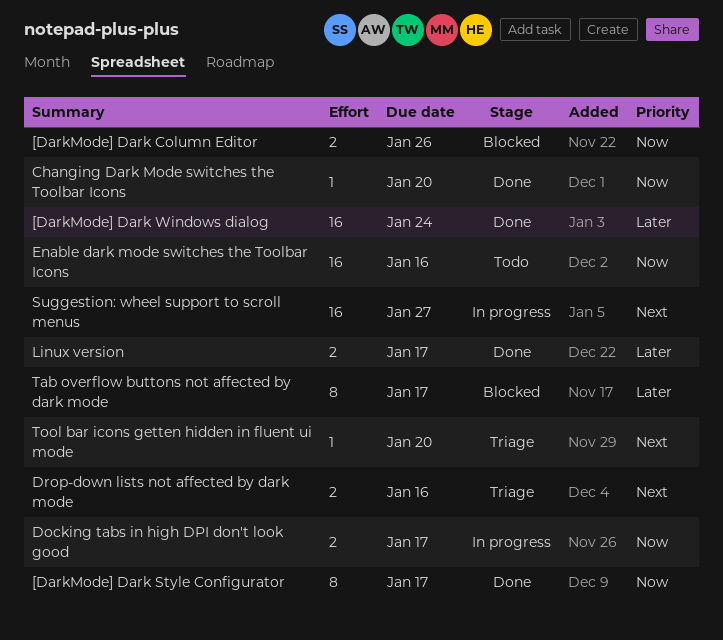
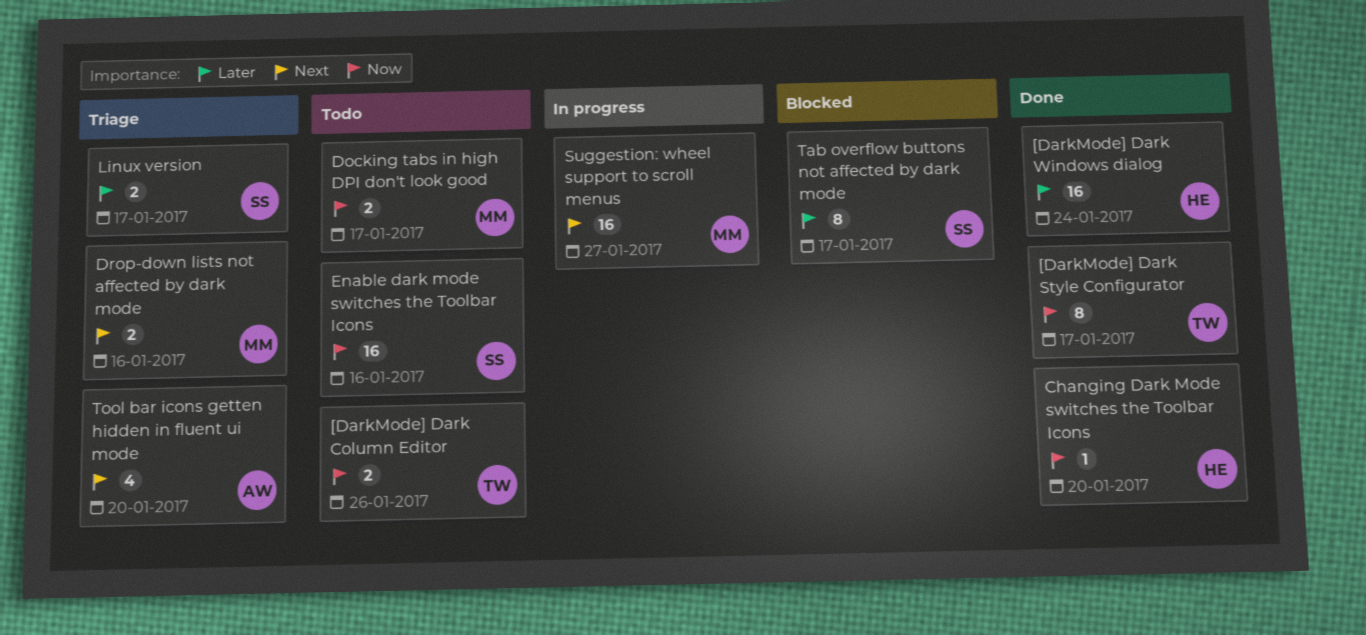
[DarkMode] Dark Column Editor, status: Blocked -> Todo
Docking tabs in high DPI don't look good, status: In progress -> Todo
Linux version, status: Done -> Triage
Tool bar icons getten hidden in fluent ui mode, estimate: 1 -> 4

